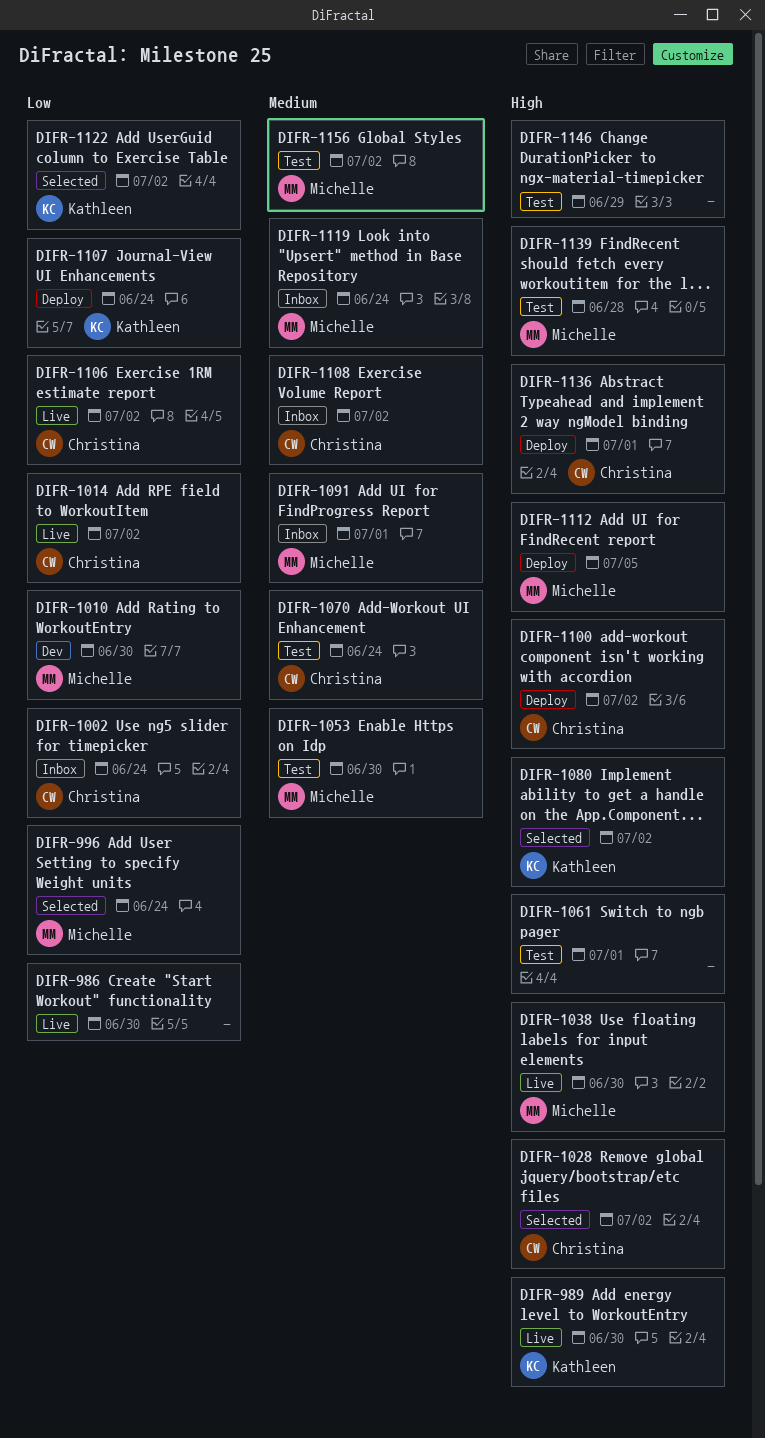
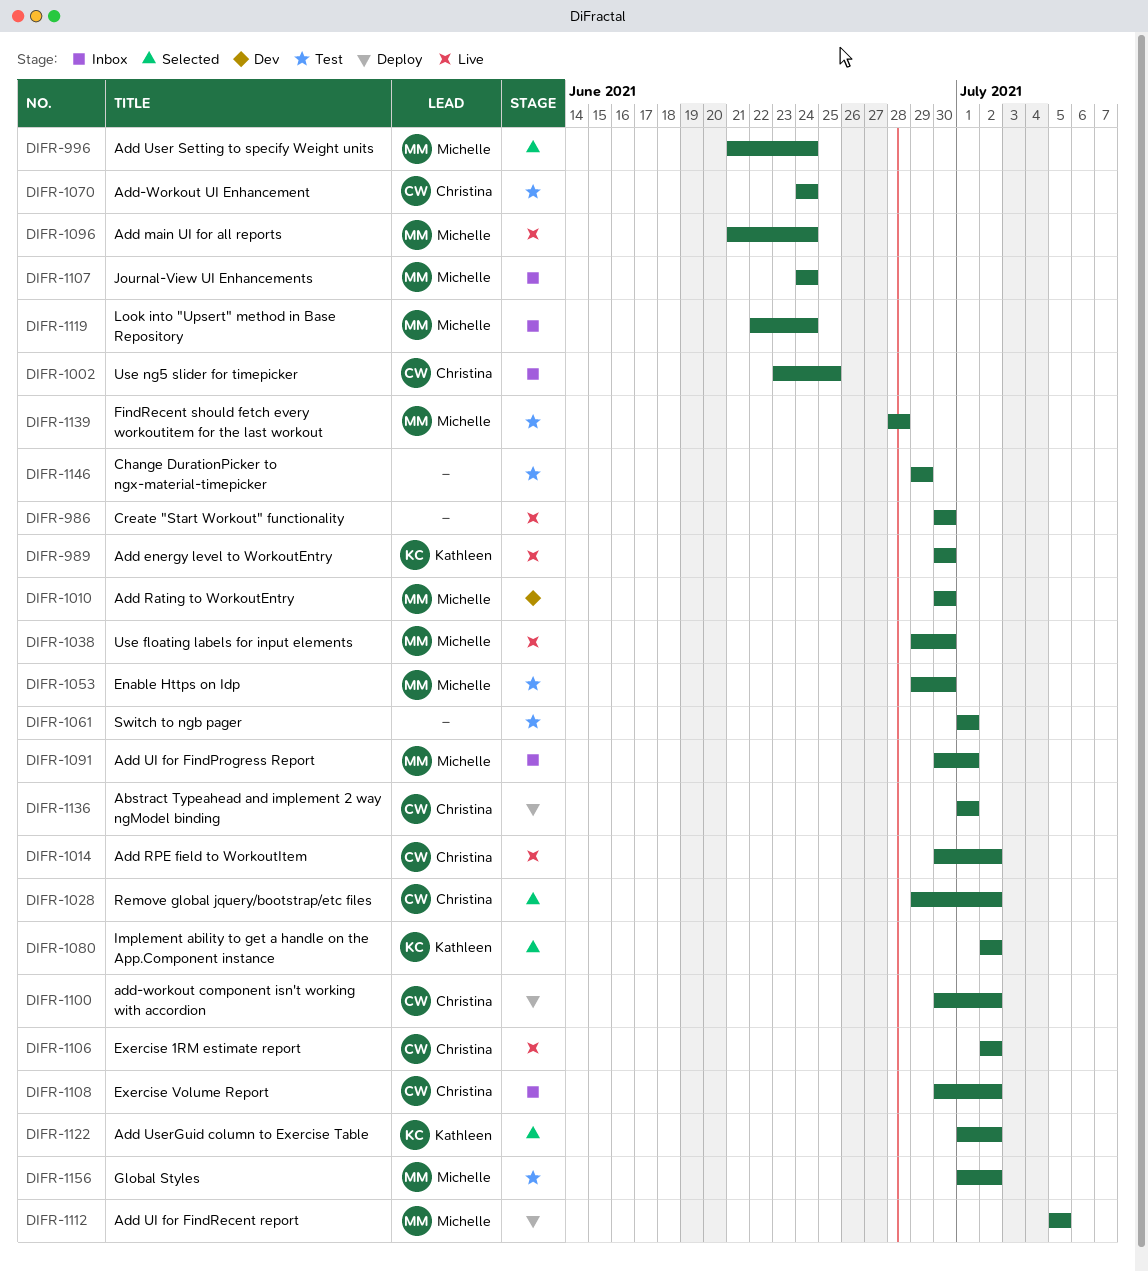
DIFR-1002, due: Jun 24 -> Jun 25
DIFR-1096: none -> present
DIFR-1107, status: Deploy -> Inbox
DIFR-1107, owner: Kathleen -> Michelle

